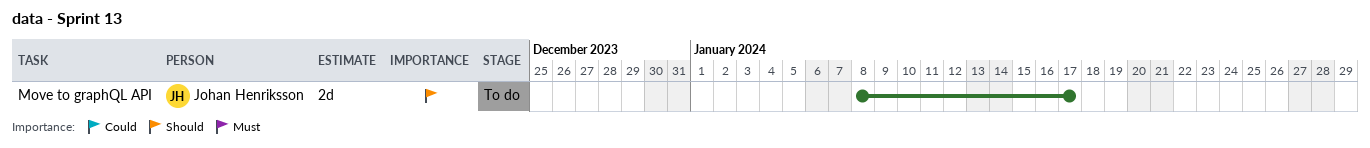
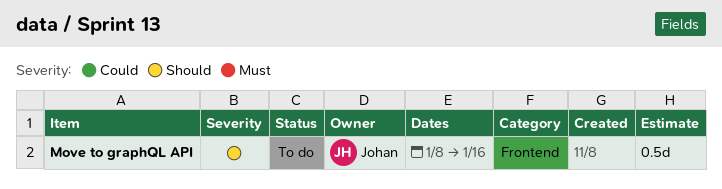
Move to graphQL API, estimate: 2d -> 0.5d
Move to graphQL API, due: Jan 17 -> Jan 16

